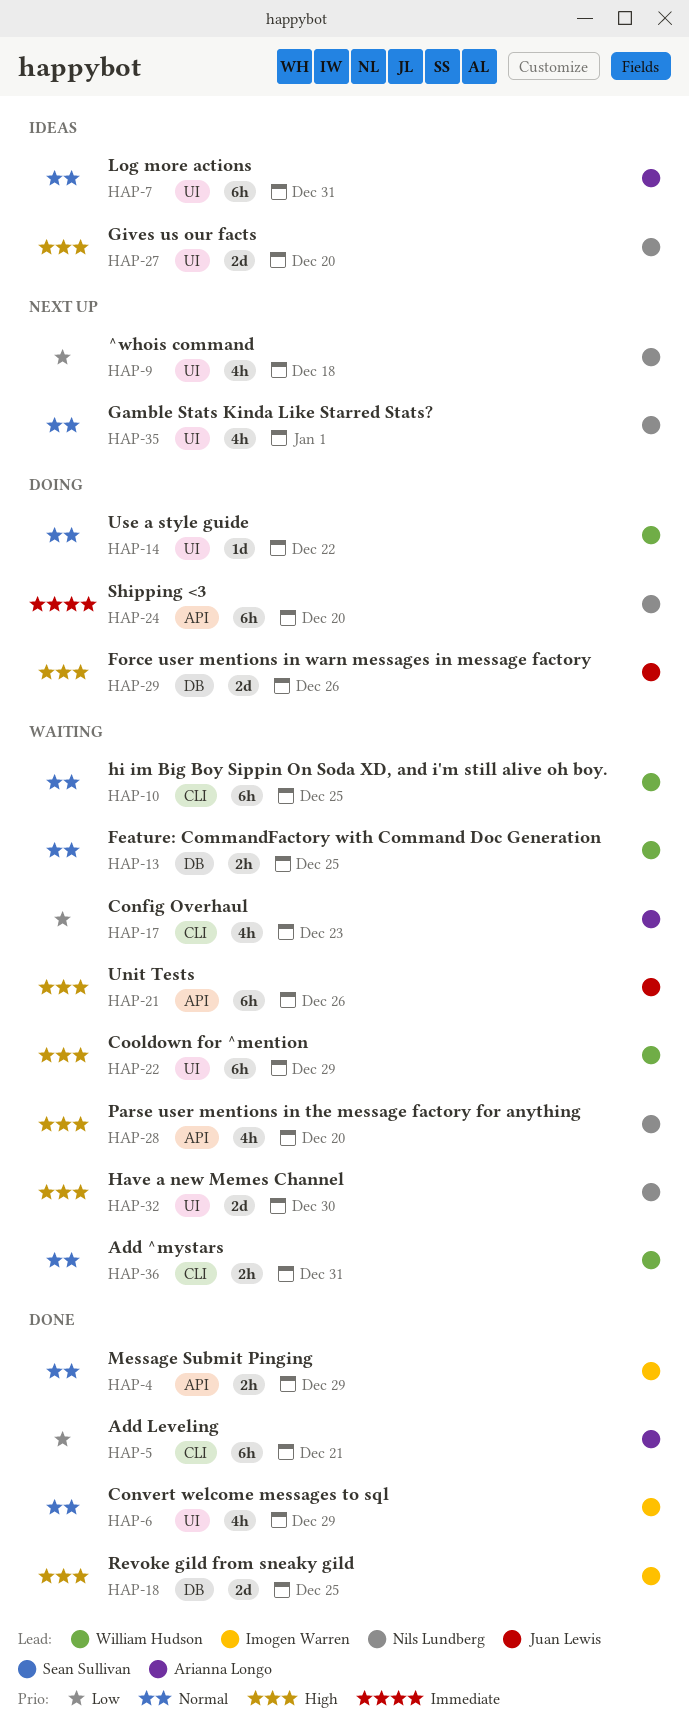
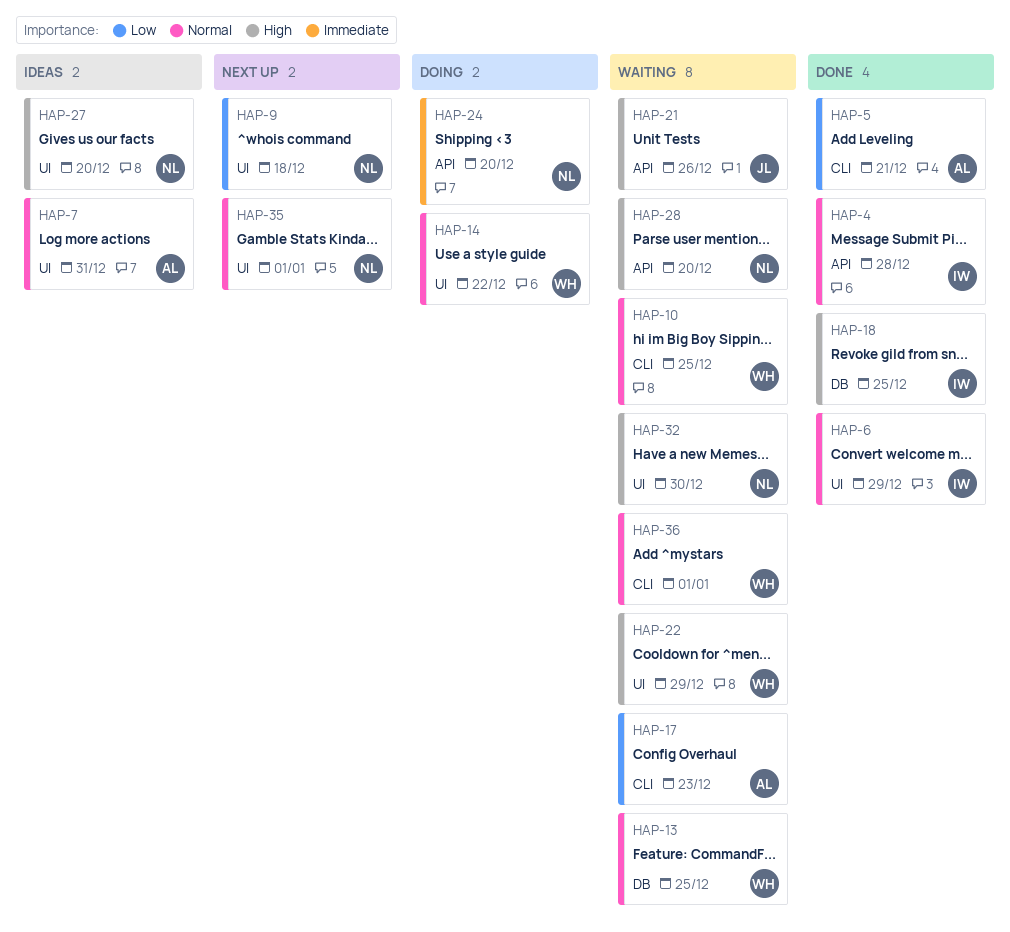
HAP-4, due: Dec 29 -> Dec 28
HAP-29: present -> none
HAP-36, due: Dec 31 -> Jan 1

